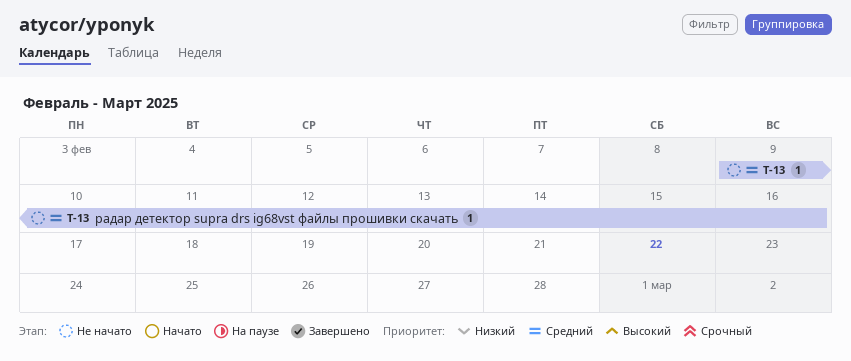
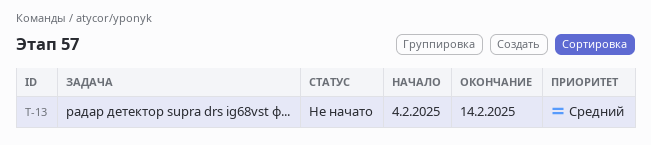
T-13, start: Feb 9 -> Feb 4
T-13, due: Feb 16 -> Feb 14

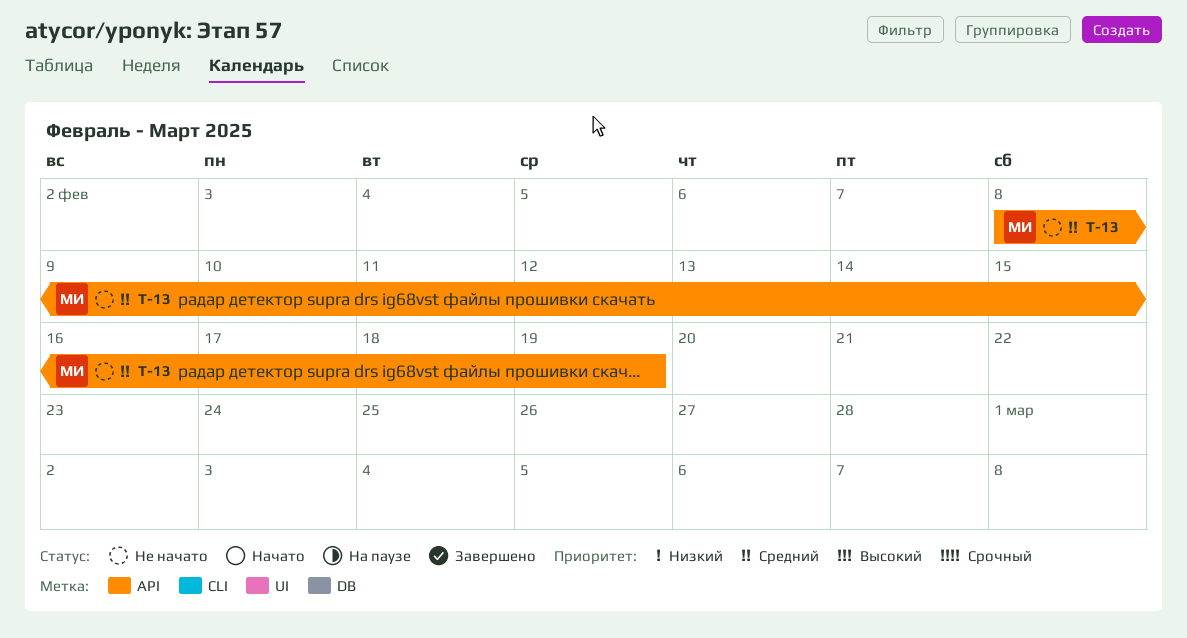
T-13, start: Feb 4 -> Feb 8
T-13, due: Feb 14 -> Feb 19

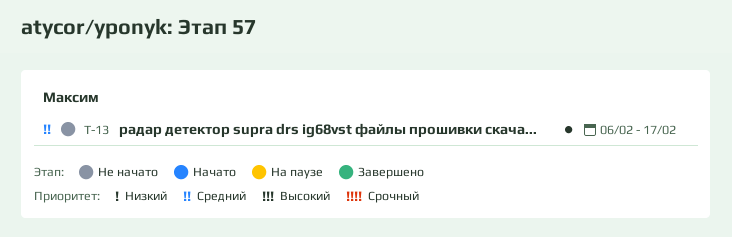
T-13, start: Feb 8 -> Feb 6
T-13, due: Feb 19 -> Feb 17

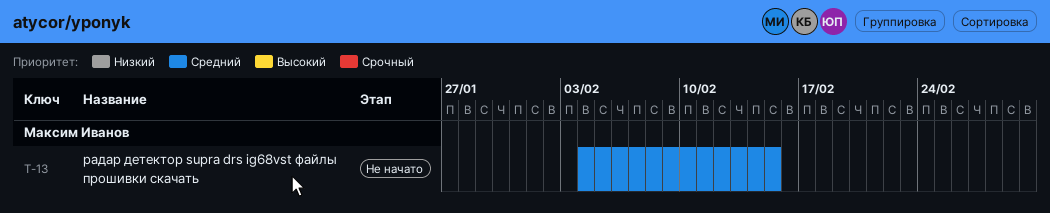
T-13, start: Feb 6 -> Feb 4
T-13, due: Feb 17 -> Feb 15

